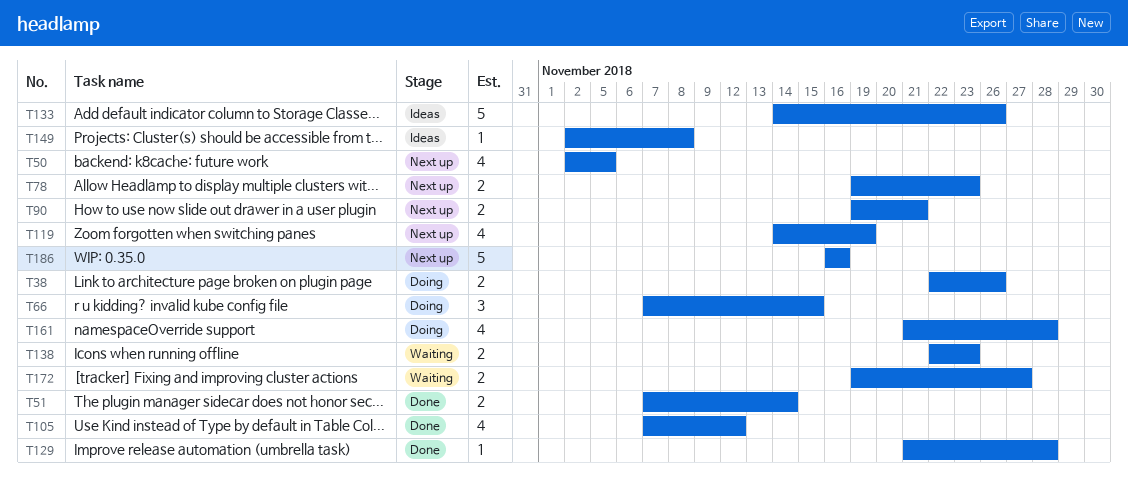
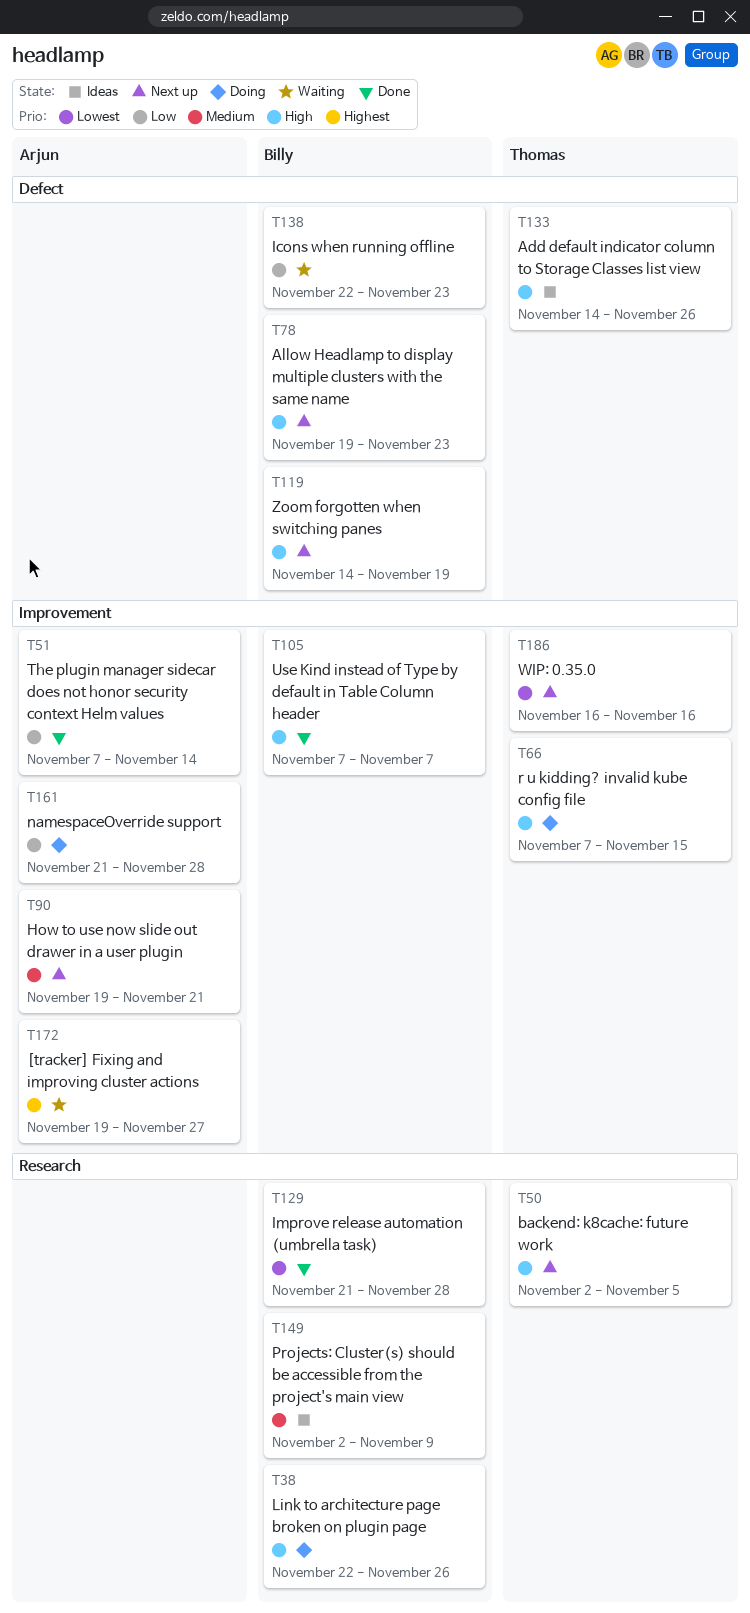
T105, due: Nov 12 -> Nov 7
T149, due: Nov 8 -> Nov 9

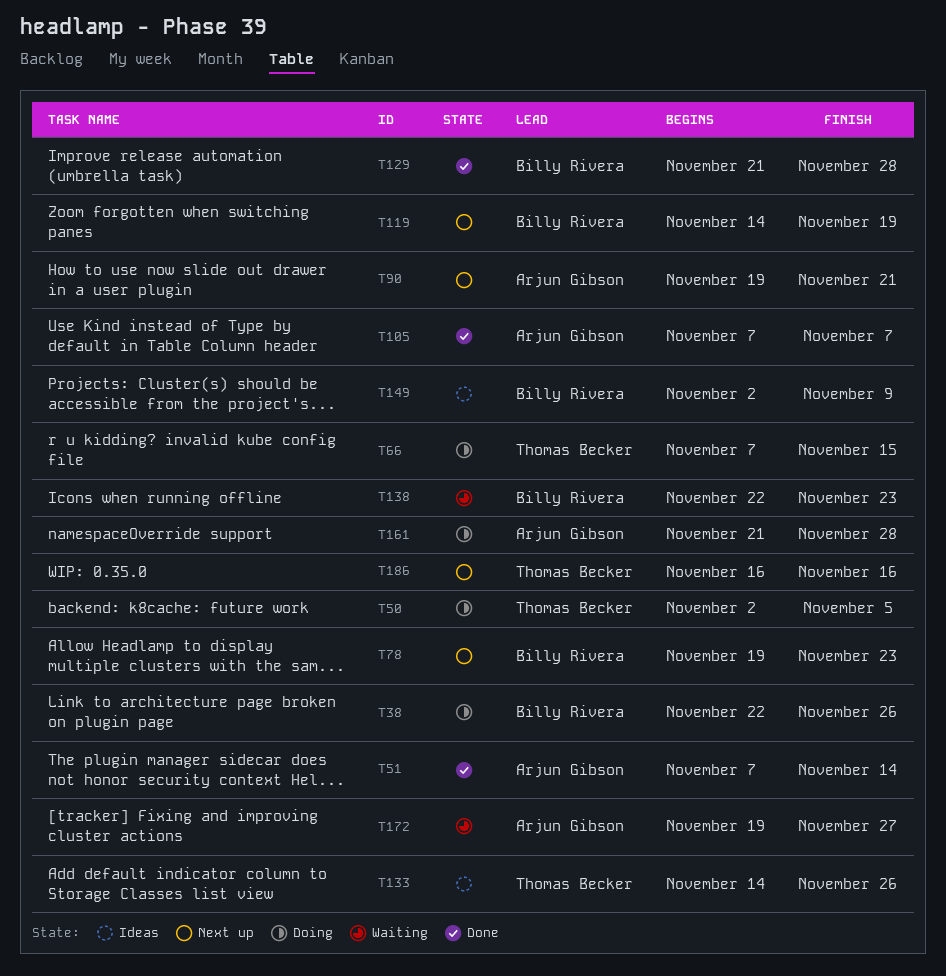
T50, status: Next up -> Doing
T105, owner: Billy Rivera -> Arjun Gibson

